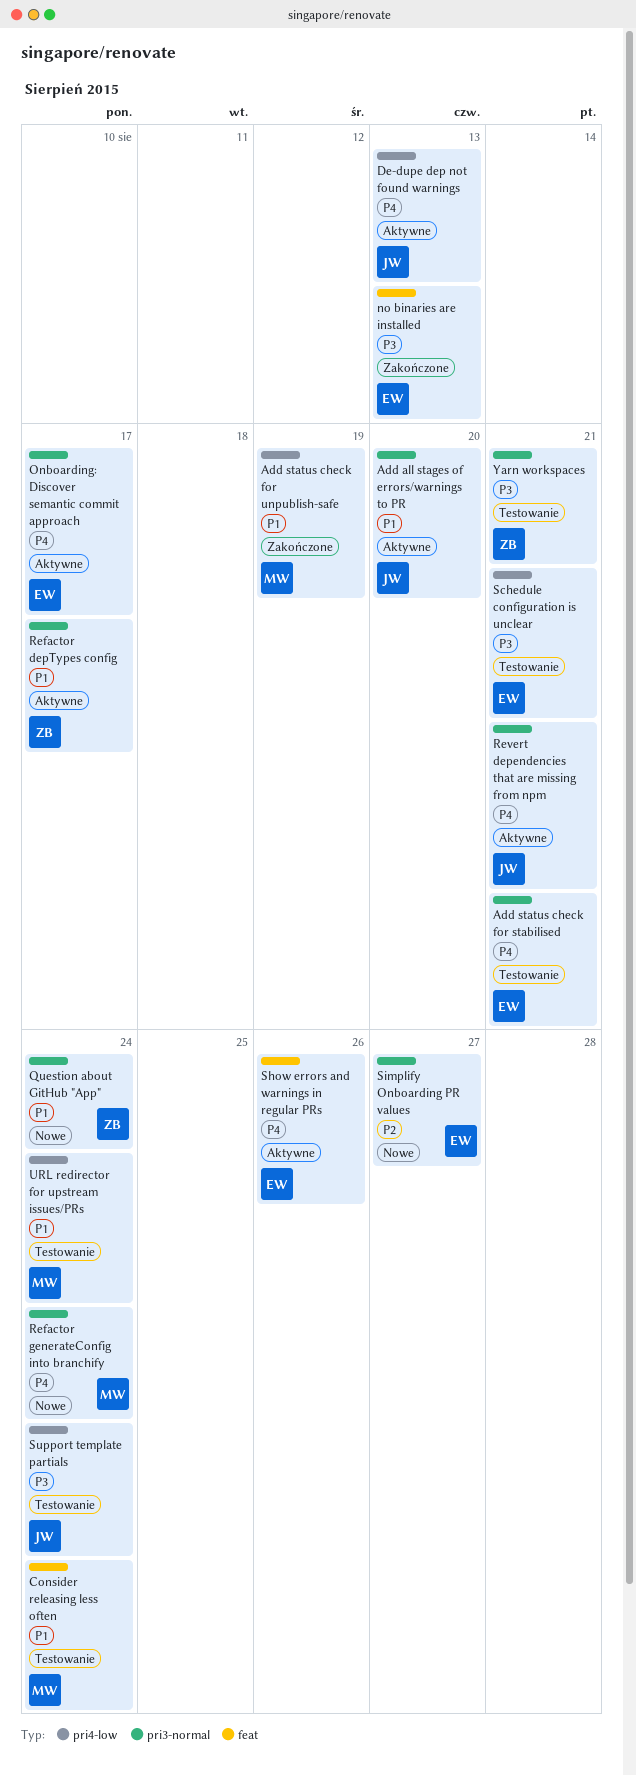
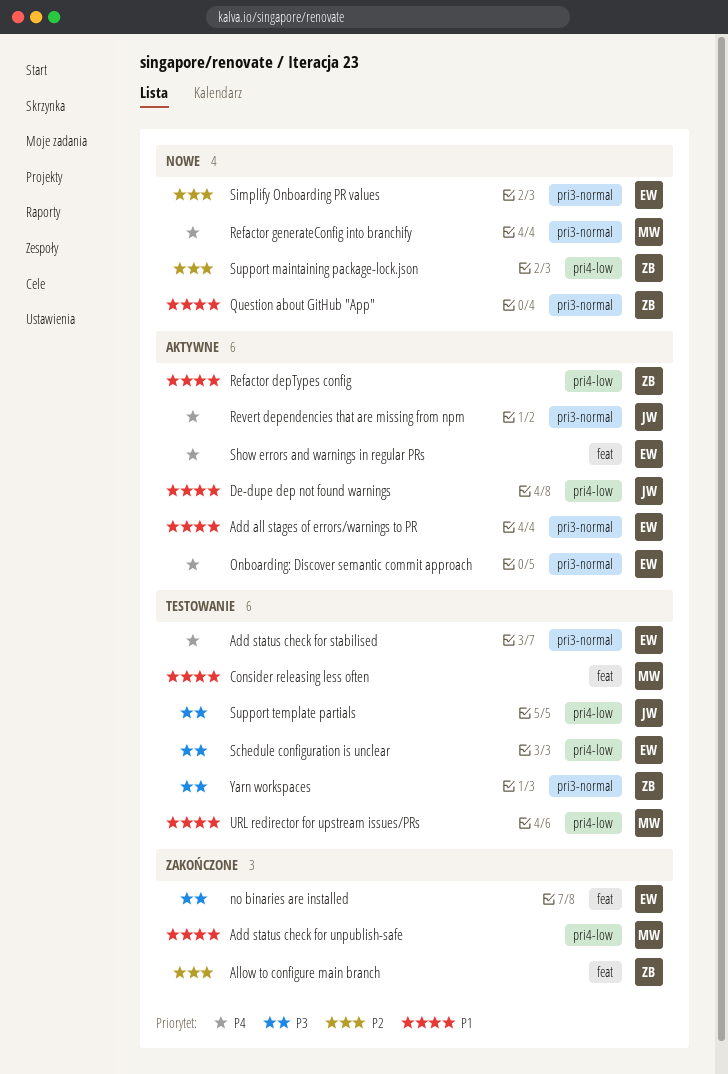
Add all stages of errors/warnings to PR, owner: JW -> EW
Allow to configure main branch: none -> present
De-dupe dep not found warnings, priority: P4 -> P1
Refactor depTypes config, label: pri3-normal -> pri4-low
Support maintaining package-lock.json: none -> present

